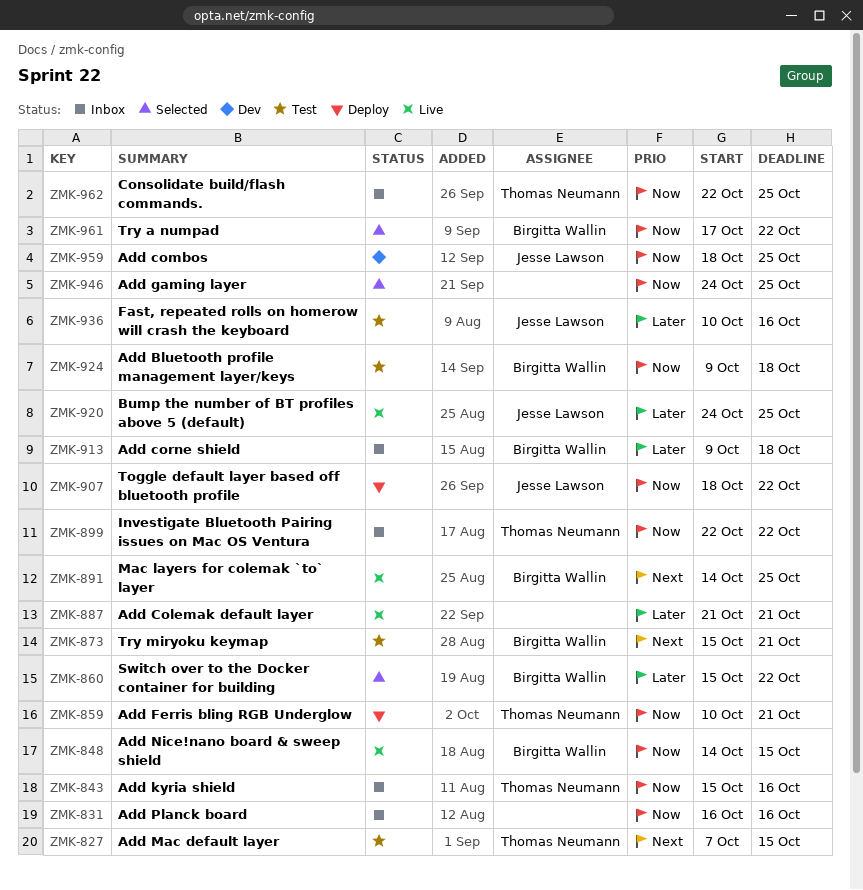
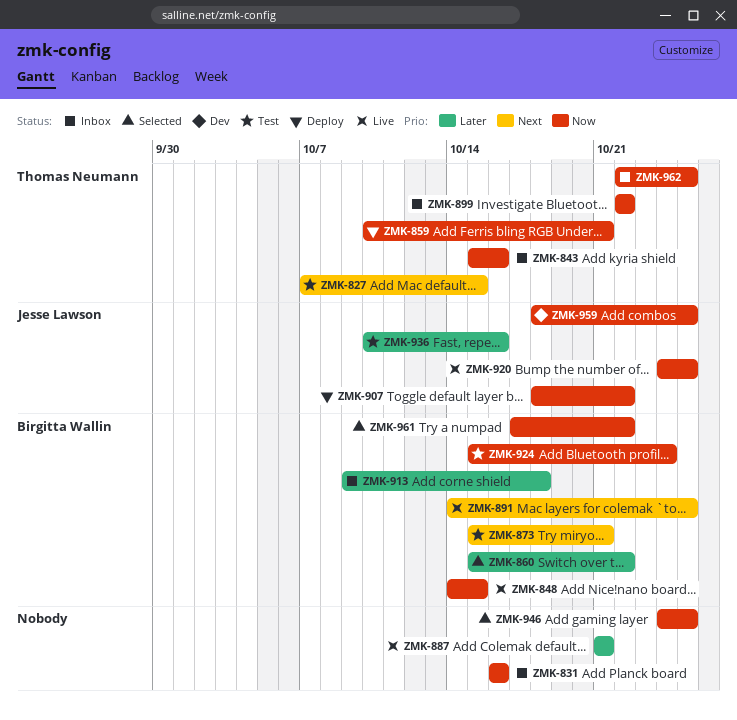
ZMK-920, priority: Later -> Now
ZMK-924, start: Oct 9 -> Oct 15
ZMK-924, due: Oct 18 -> Oct 24

